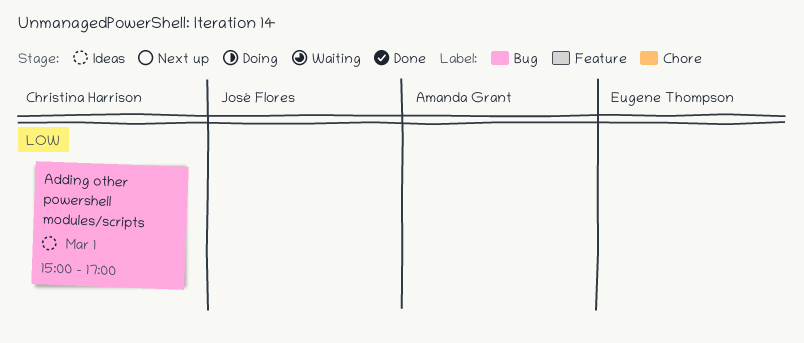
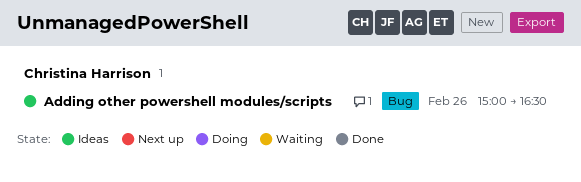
Adding other powershell modules/scripts, day: Mar 1 -> Feb 26
Adding other powershell modules/scripts, ends: 17:00 -> 16:30

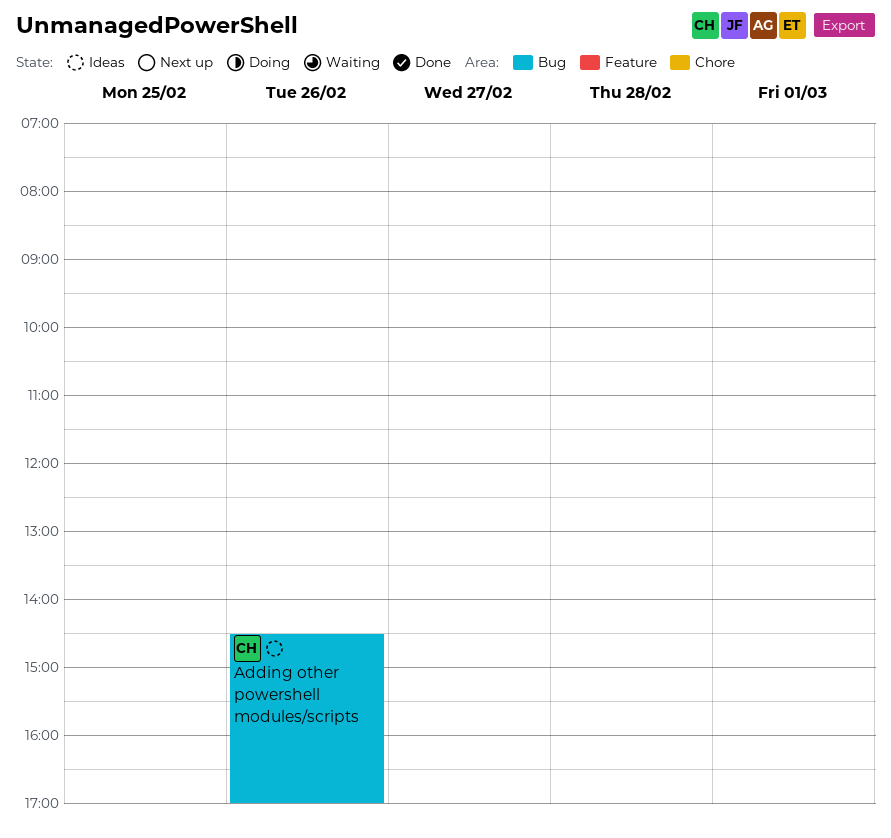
Adding other powershell modules/scripts, begins: 15:00 -> 14:30
Adding other powershell modules/scripts, ends: 16:30 -> 17:00

